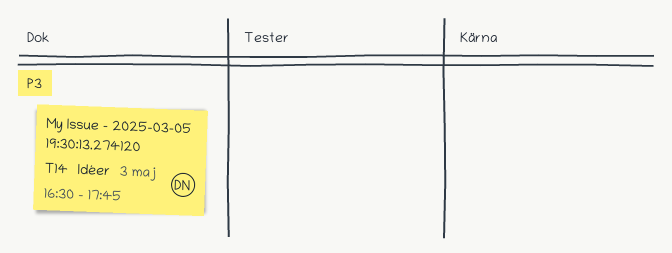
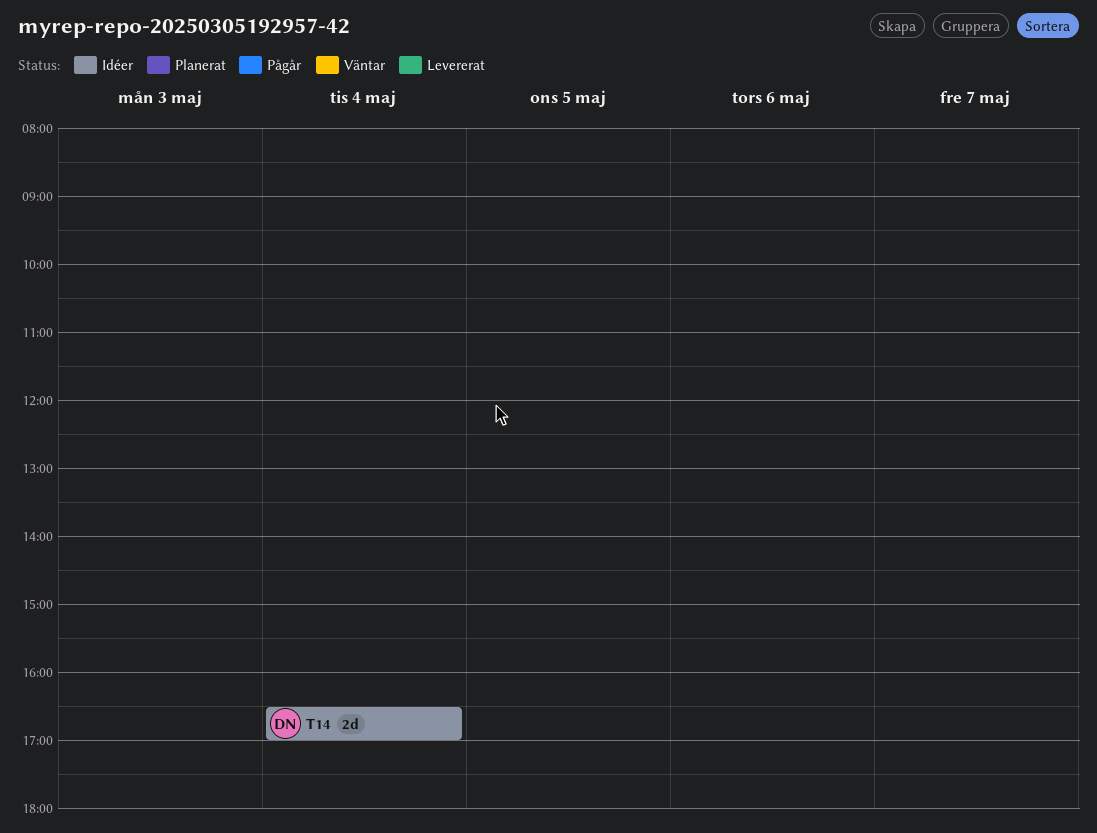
T14, day: May 3 -> May 4
T14, ends: 17:45 -> 17:00

